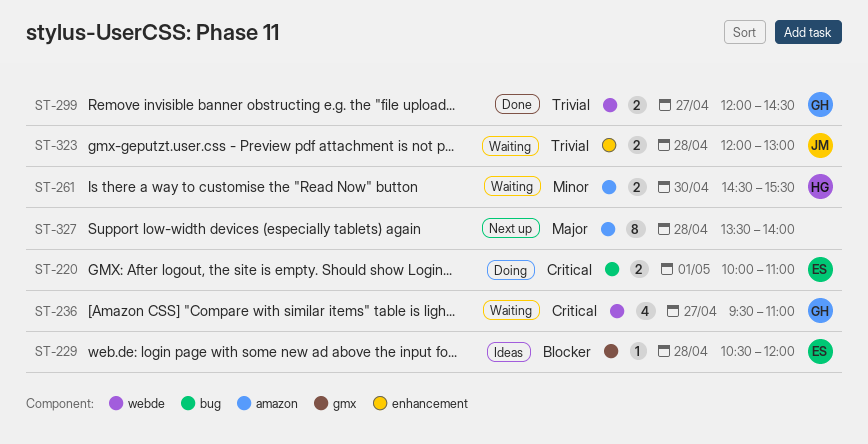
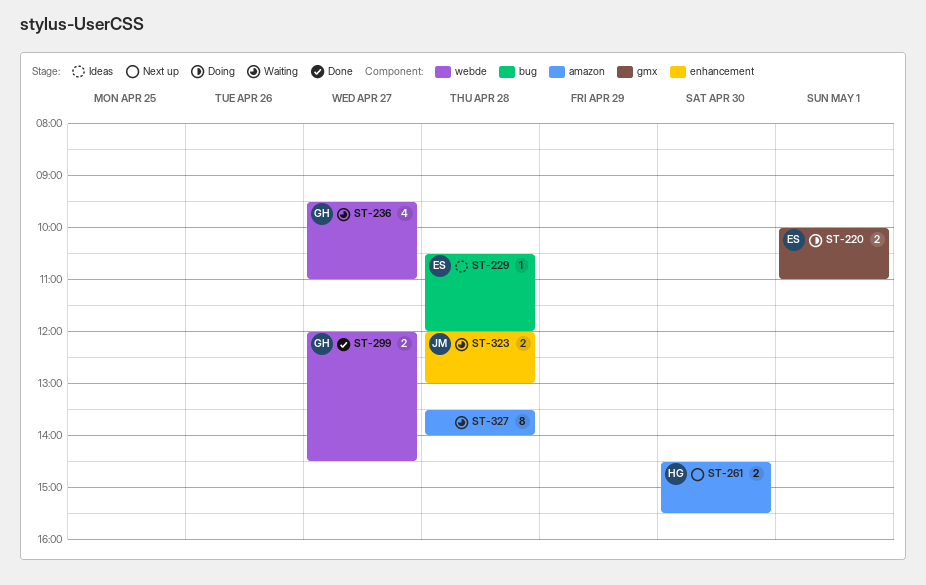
ST-220, label: bug -> gmx
ST-229, label: gmx -> bug
ST-261, status: Waiting -> Next up
ST-327, status: Next up -> Waiting

